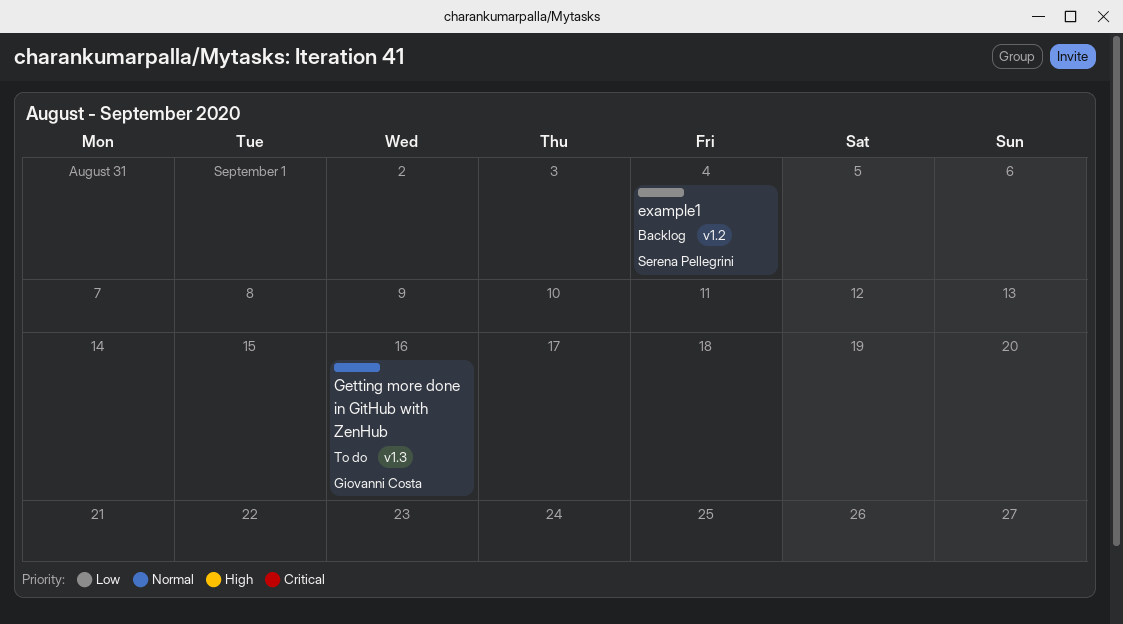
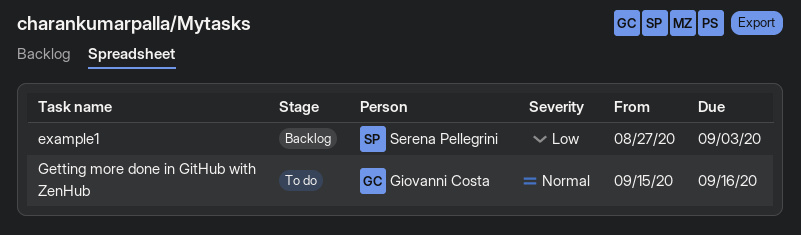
example1, due: Sep 4 -> Sep 3

